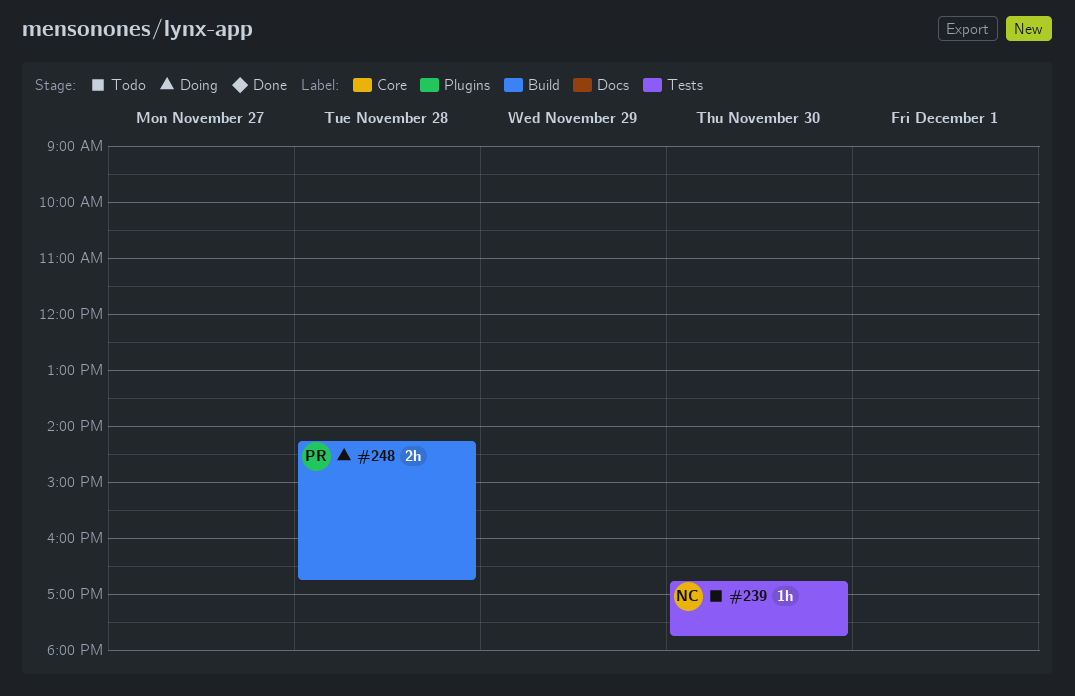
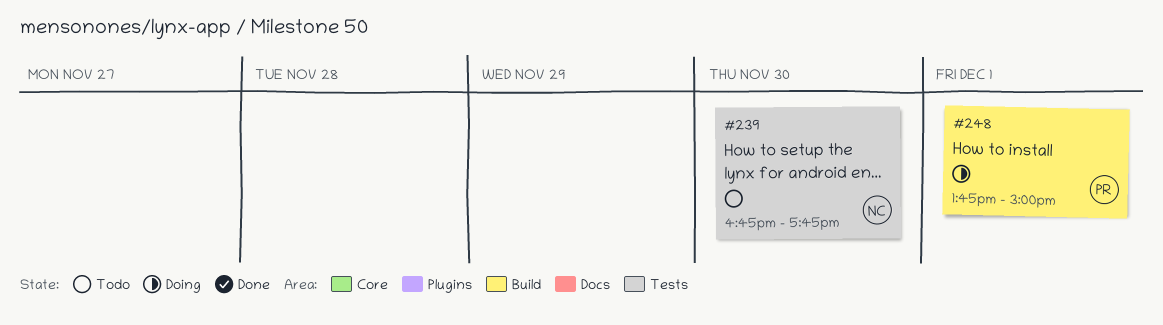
#248, day: Nov 28 -> Dec 1
#248, begins: 14:15 -> 13:45
#248, ends: 16:45 -> 15:00

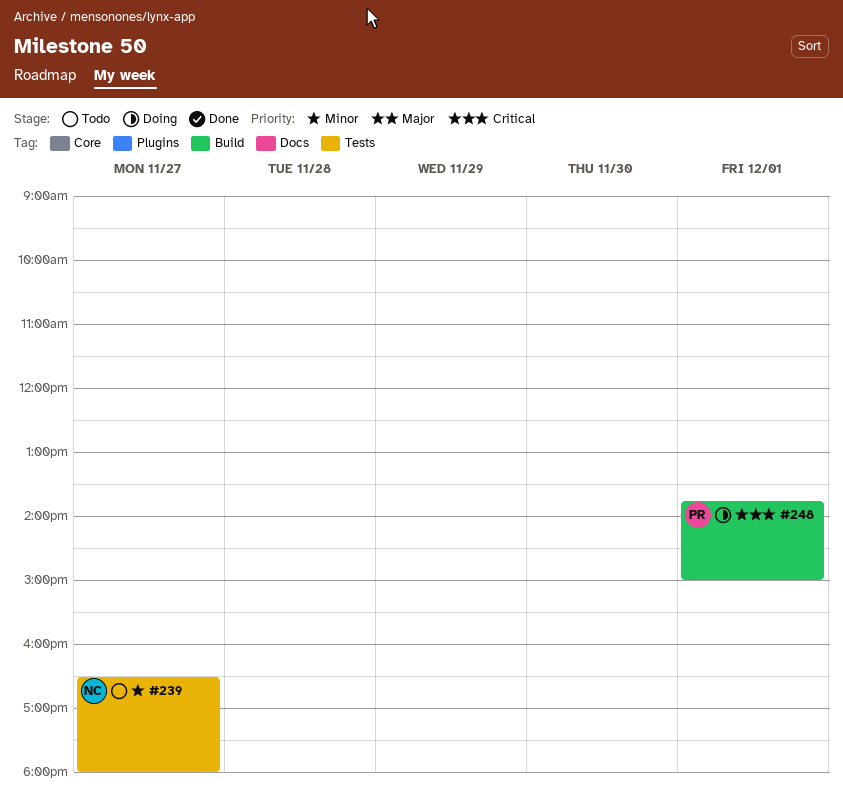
#239, day: Nov 30 -> Nov 27
#239, begins: 16:45 -> 16:30
#239, ends: 17:45 -> 18:00

